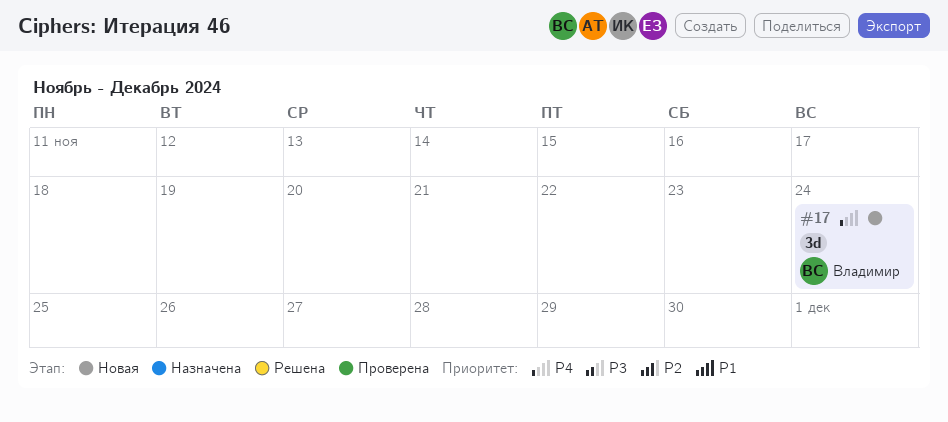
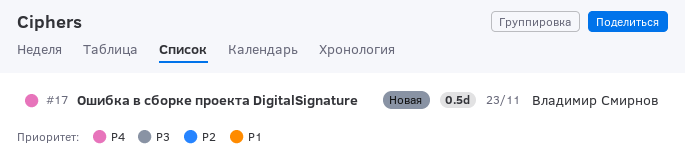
#17, estimate: 3d -> 0.5d
#17, due: Nov 24 -> Nov 23

